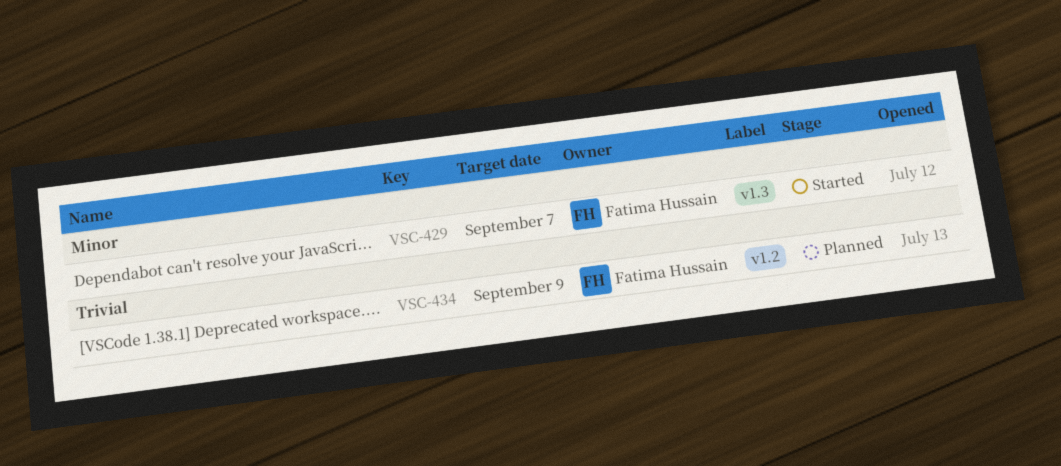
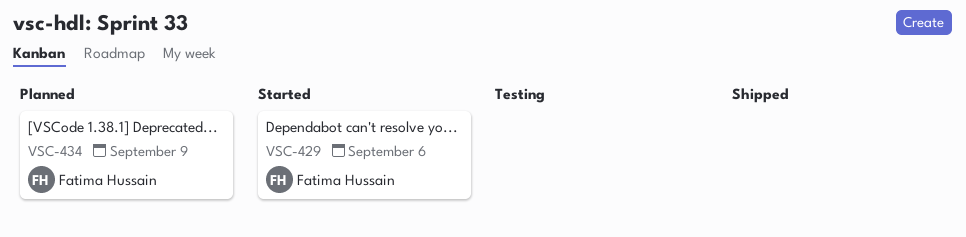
VSC-429, due: Sep 7 -> Sep 6

